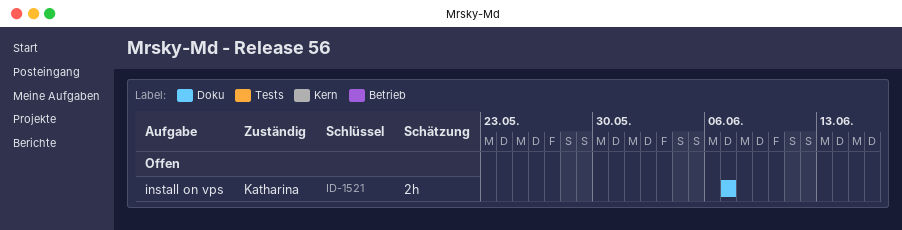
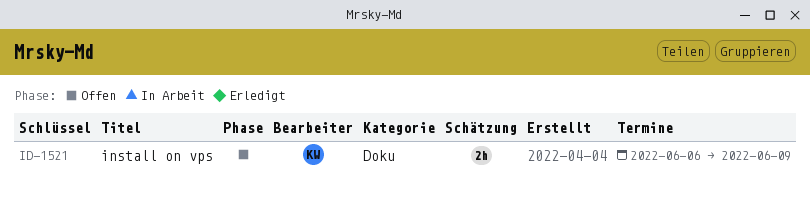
ID-1521, start: Jun 7 -> Jun 6
ID-1521, due: Jun 7 -> Jun 9

